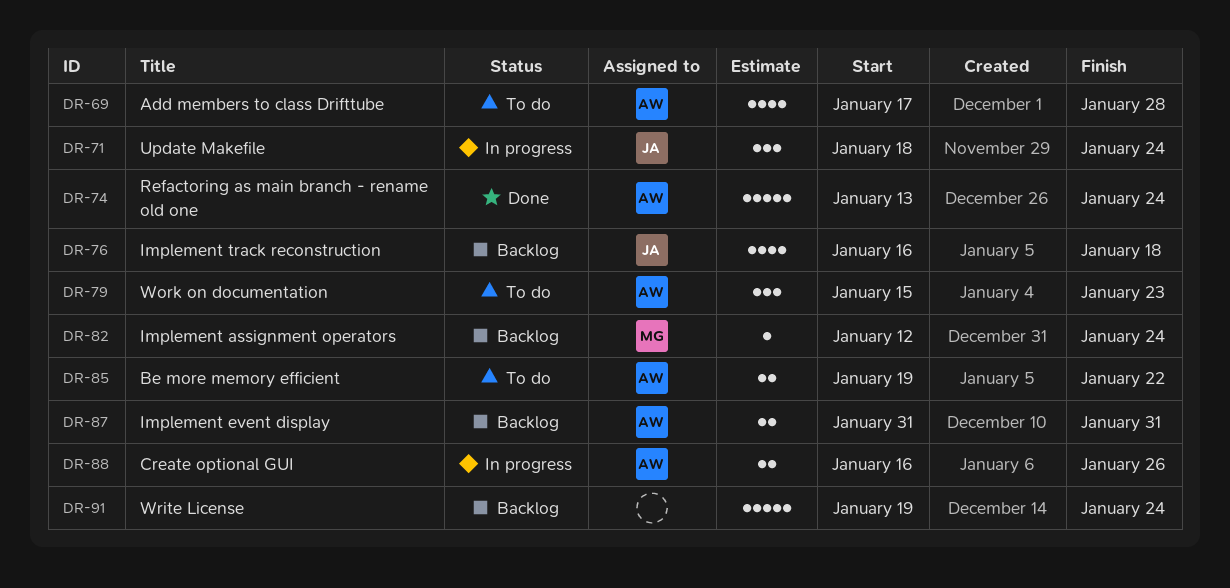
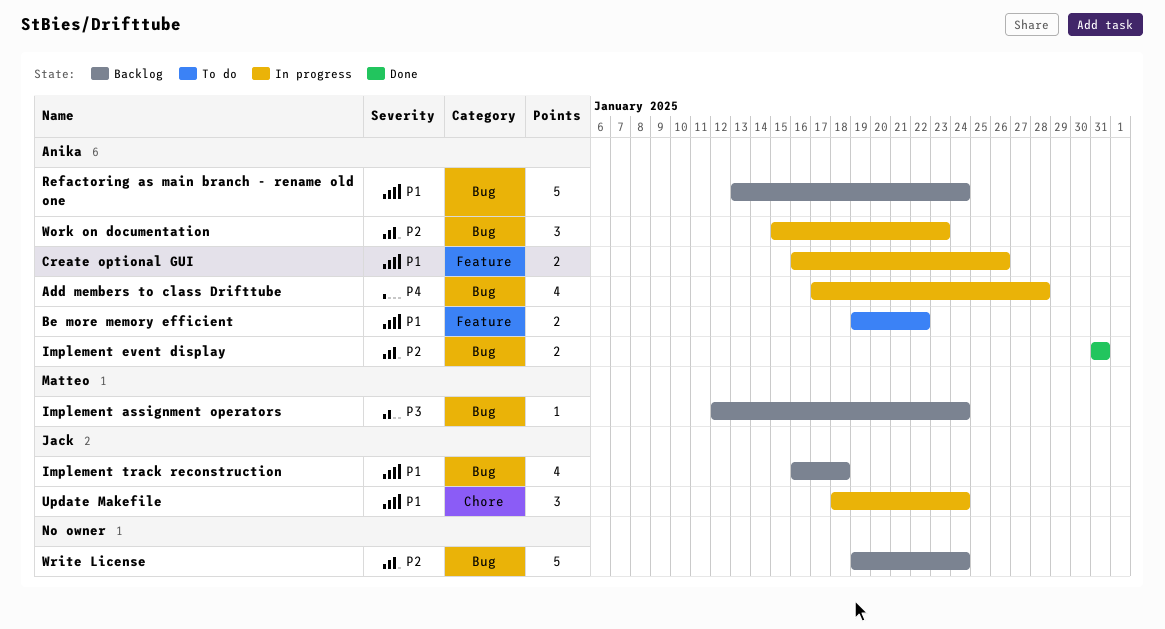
Add members to class Drifttube, status: To do -> In progress
Implement event display, status: Backlog -> Done
Refactoring as main branch - rename old one, status: Done -> Backlog
Work on documentation, status: To do -> In progress

